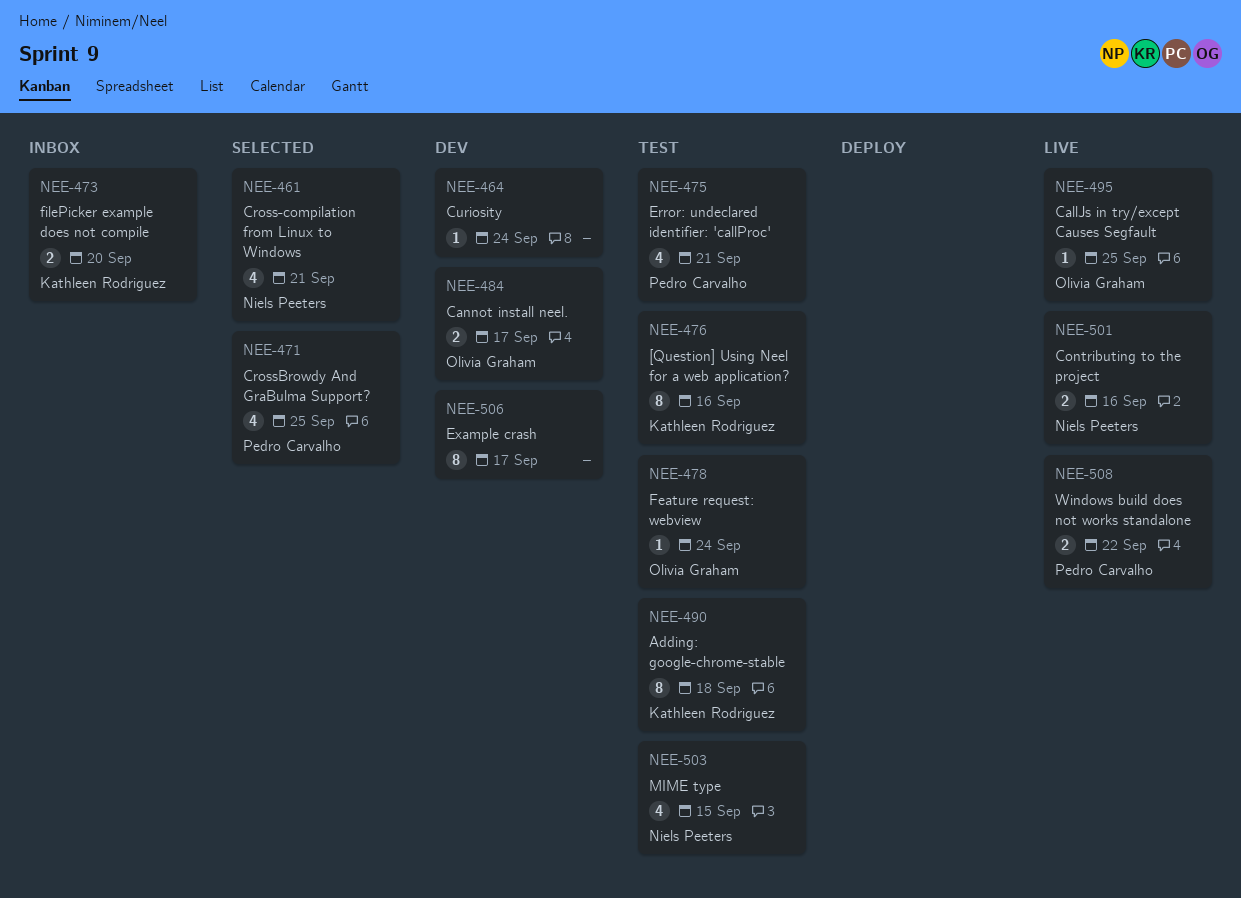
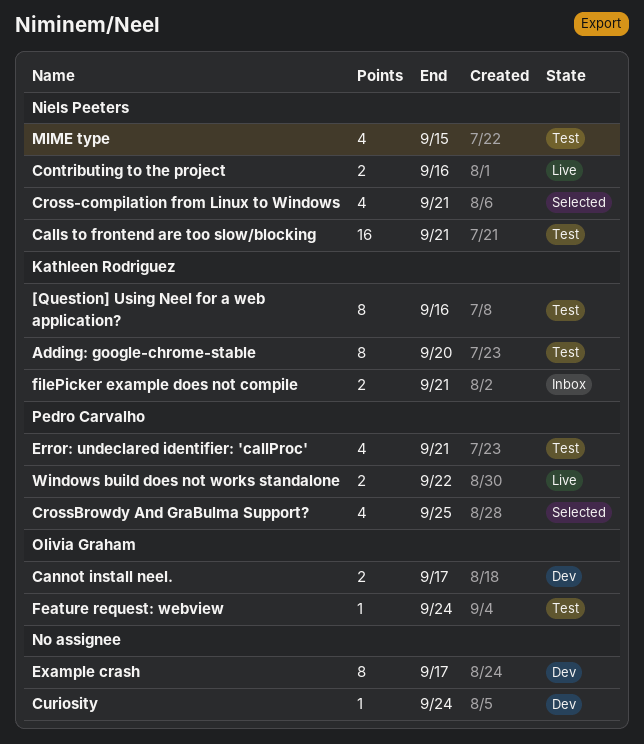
Adding: google-chrome-stable, due: Sep 18 -> Sep 20
CallJs in try/except Causes Segfault: present -> none
Calls to frontend are too slow/blocking: none -> present
filePicker example does not compile, due: Sep 20 -> Sep 21

